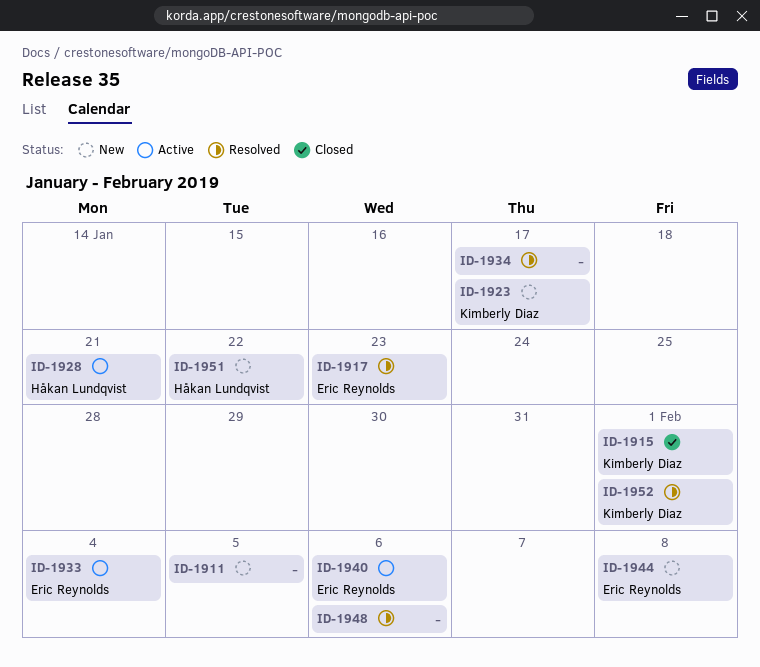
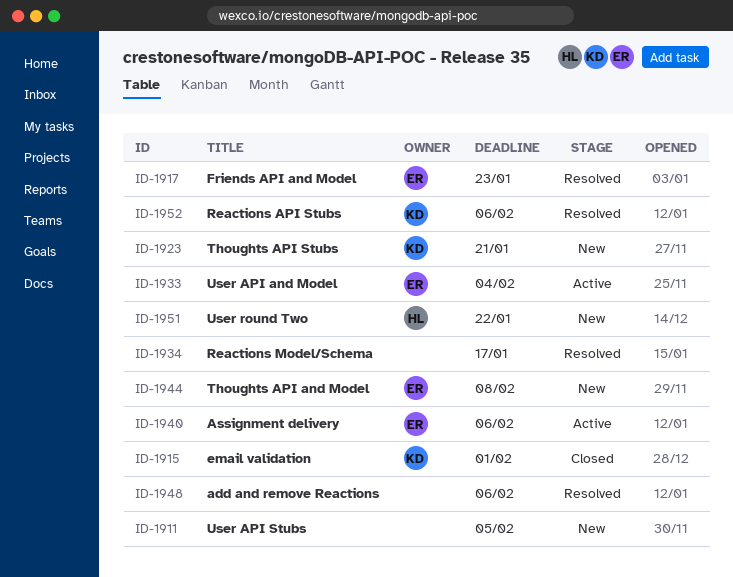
ID-1923, due: Jan 17 -> Jan 21
ID-1928: present -> none
ID-1952, due: Feb 1 -> Feb 6

